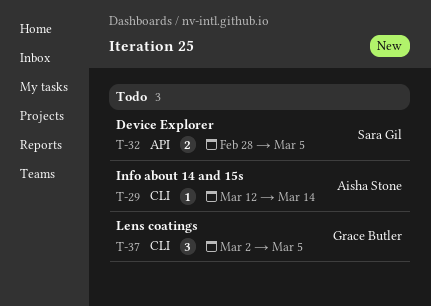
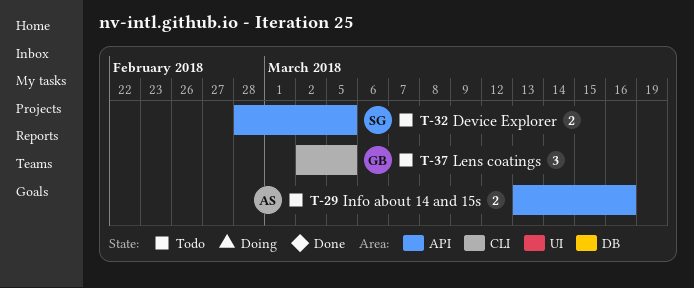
T-29, label: CLI -> API
T-29, estimate: 1 -> 2
T-29, start: Mar 12 -> Mar 13
T-29, due: Mar 14 -> Mar 16

